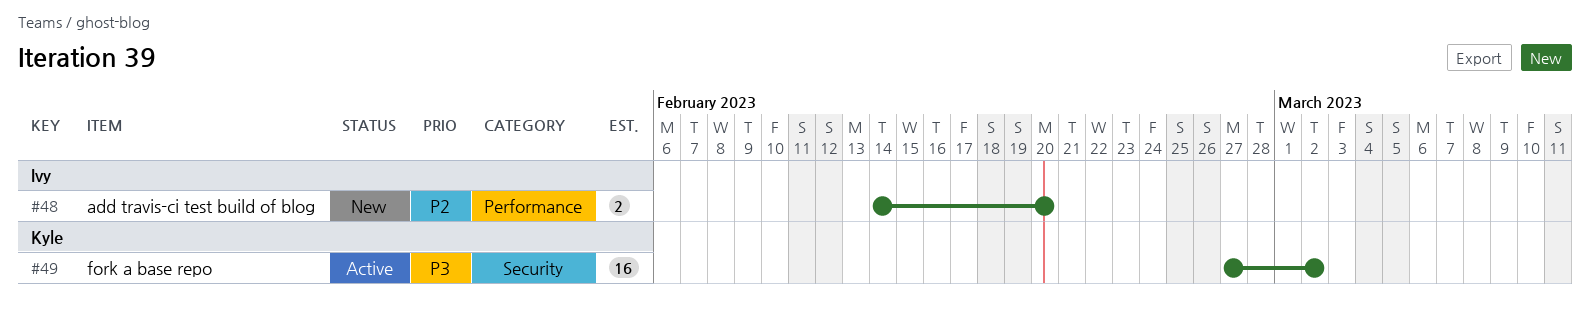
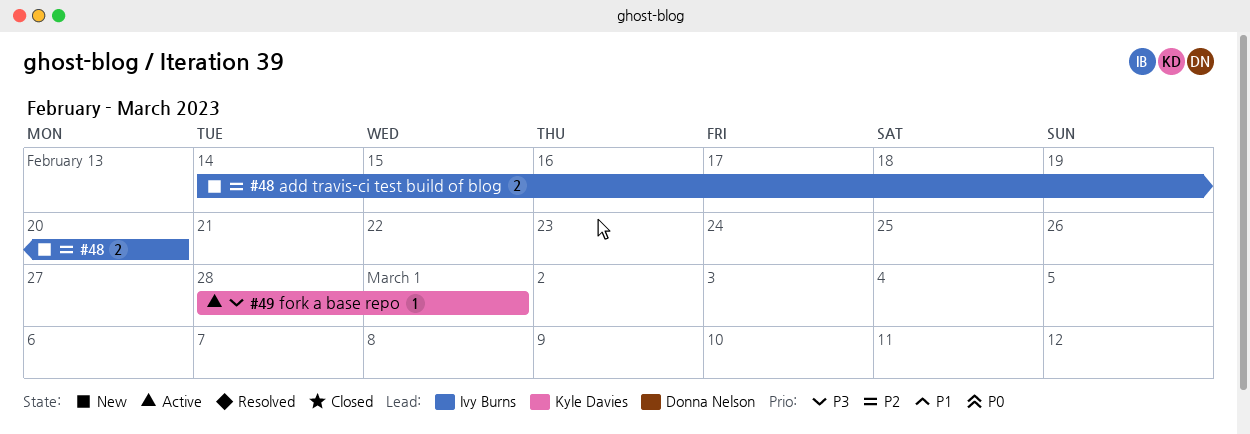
#49, estimate: 16 -> 1
#49, start: Feb 27 -> Feb 28
#49, due: Mar 2 -> Mar 1

